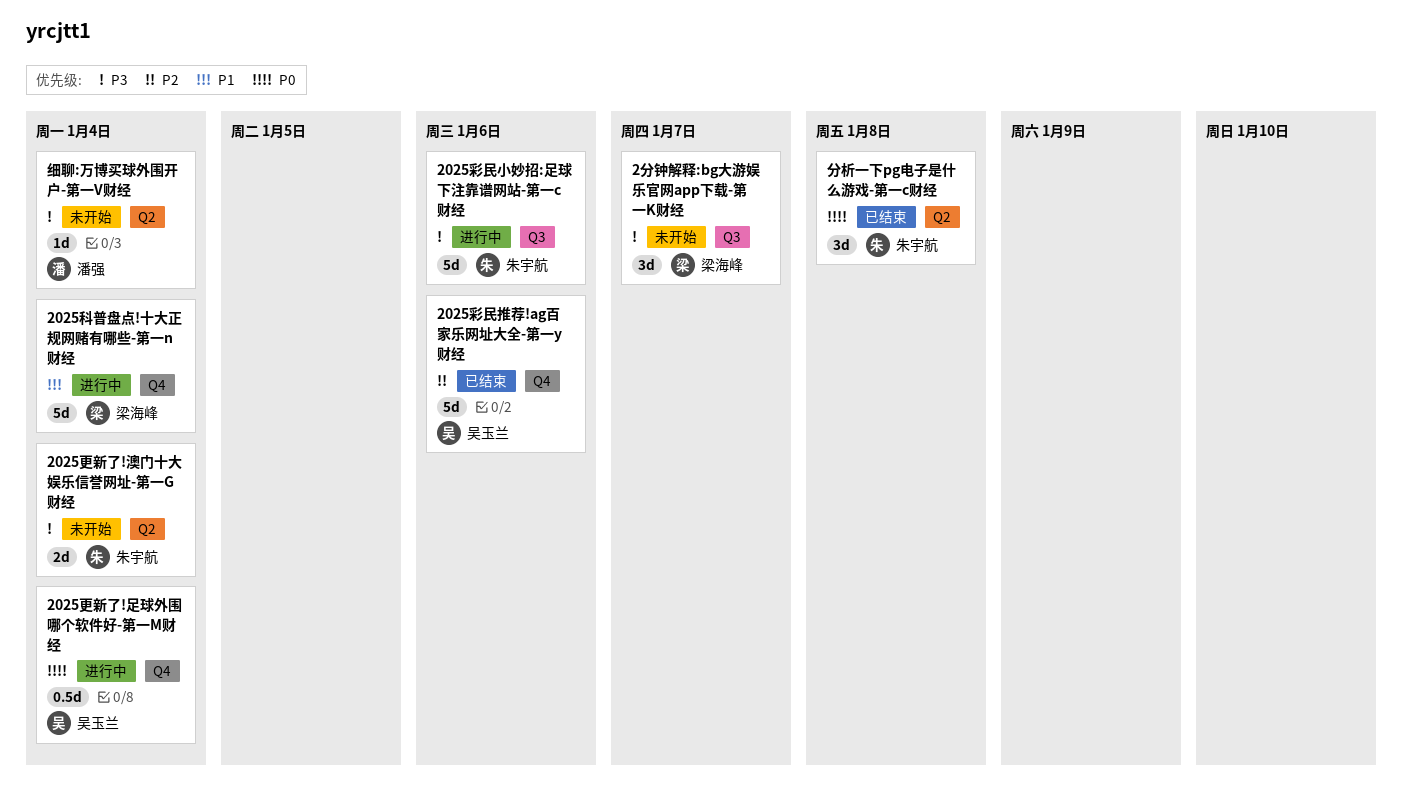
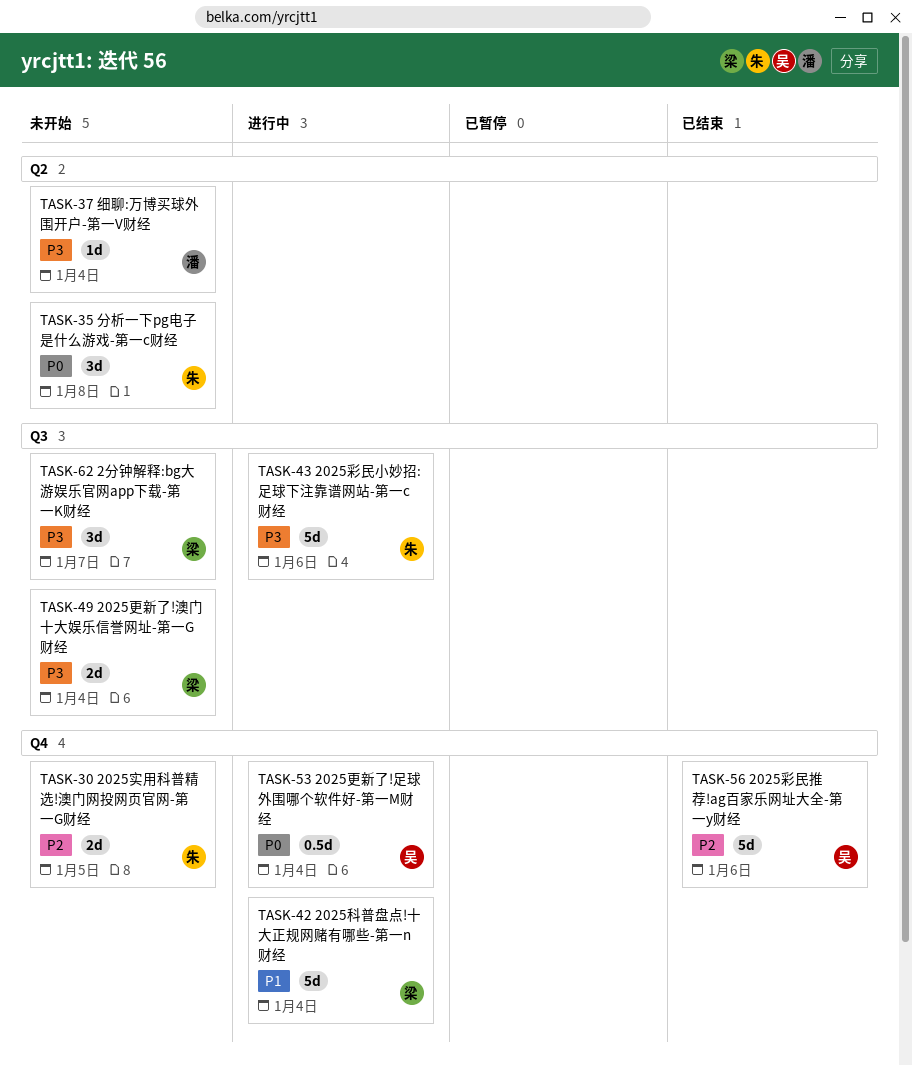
2025实用科普精选!澳门网投网页官网-第一G财经: none -> present
2025更新了!澳门十大娱乐信誉网址-第一G财经, owner: 朱宇航 -> 梁海峰
2025更新了!澳门十大娱乐信誉网址-第一G财经, label: Q2 -> Q3
分析一下pg电子是什么游戏-第一c财经, status: 已结束 -> 未开始

